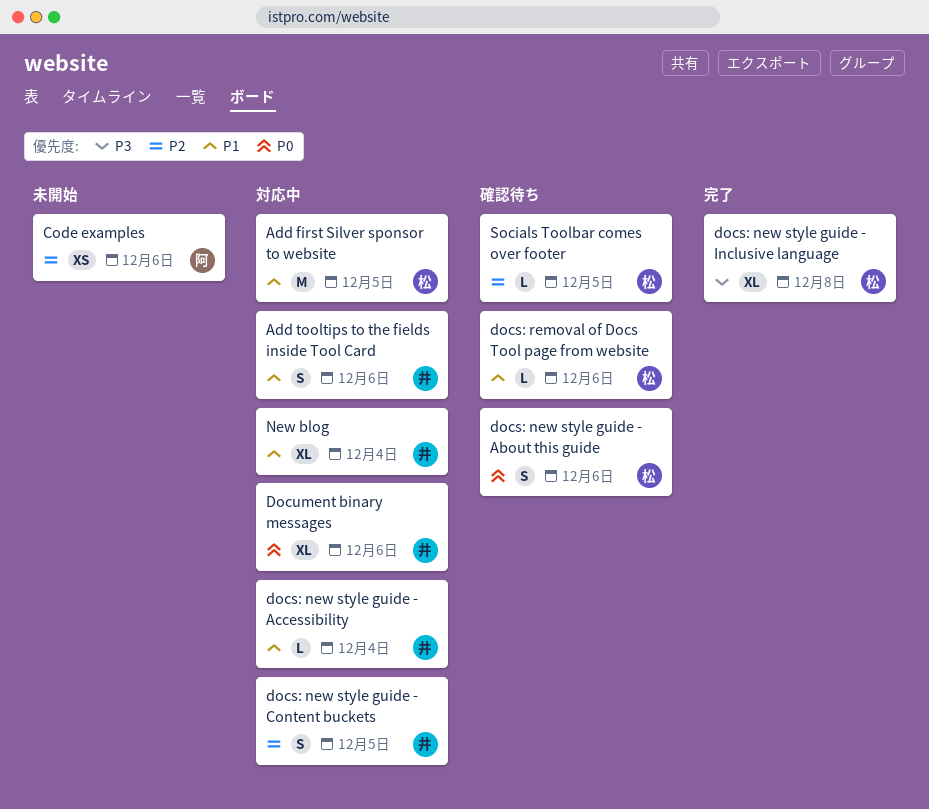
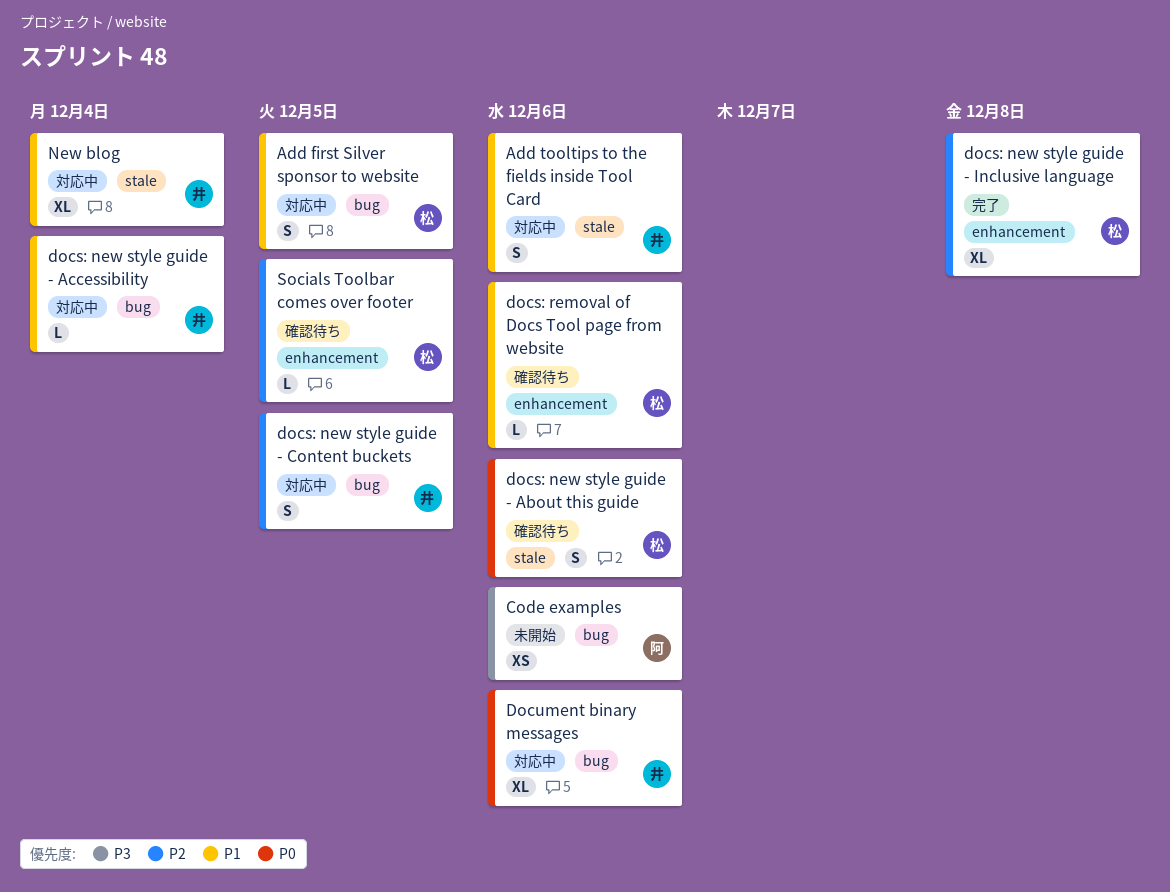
Add first Silver sponsor to website, estimate: M -> S
Code examples, priority: P2 -> P3
docs: new style guide - Inclusive language, priority: P3 -> P2

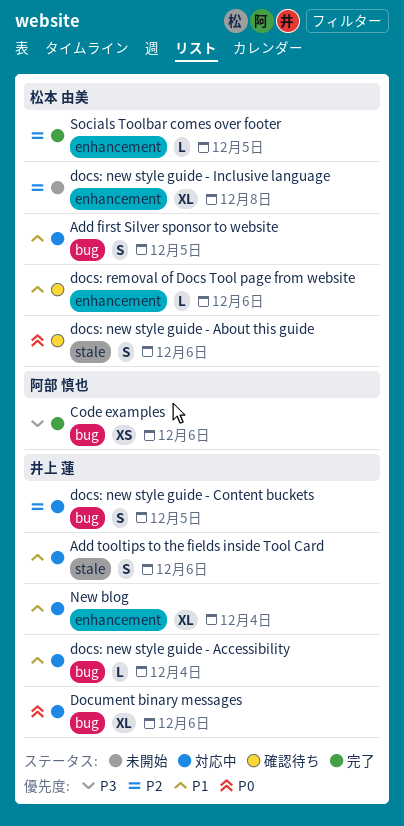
Code examples, status: 未開始 -> 完了
docs: new style guide - Inclusive language, status: 完了 -> 未開始
New blog, label: stale -> enhancement
Socials Toolbar comes over footer, status: 確認待ち -> 完了

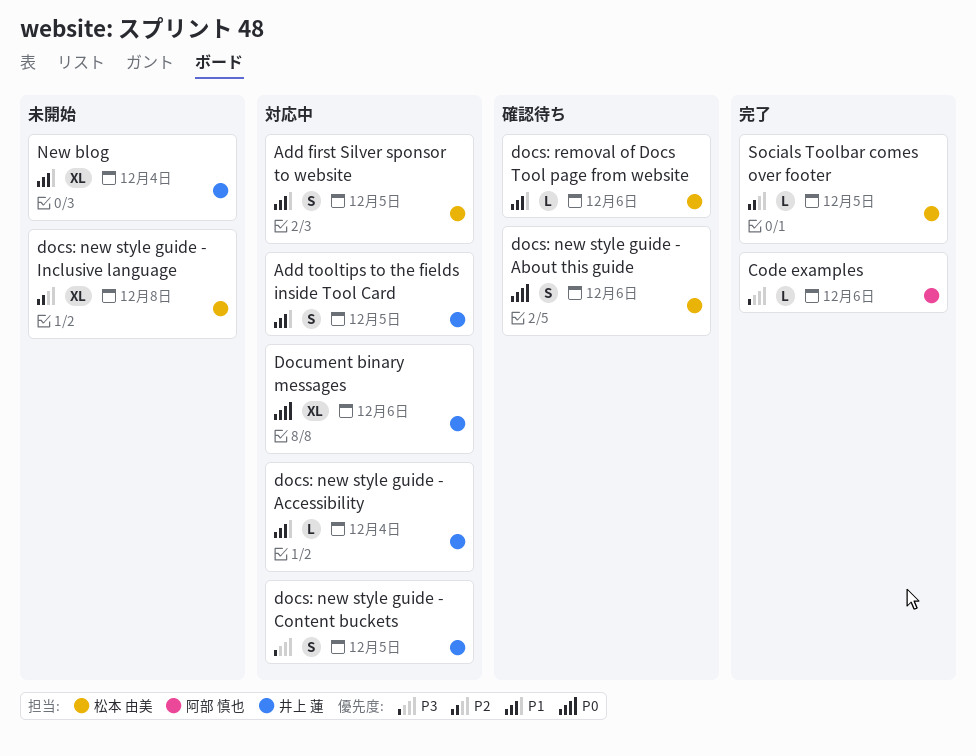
Add tooltips to the fields inside Tool Card, due: Dec 6 -> Dec 5
Code examples, estimate: XS -> L
docs: new style guide - Content buckets, priority: P2 -> P3
New blog, status: 対応中 -> 未開始

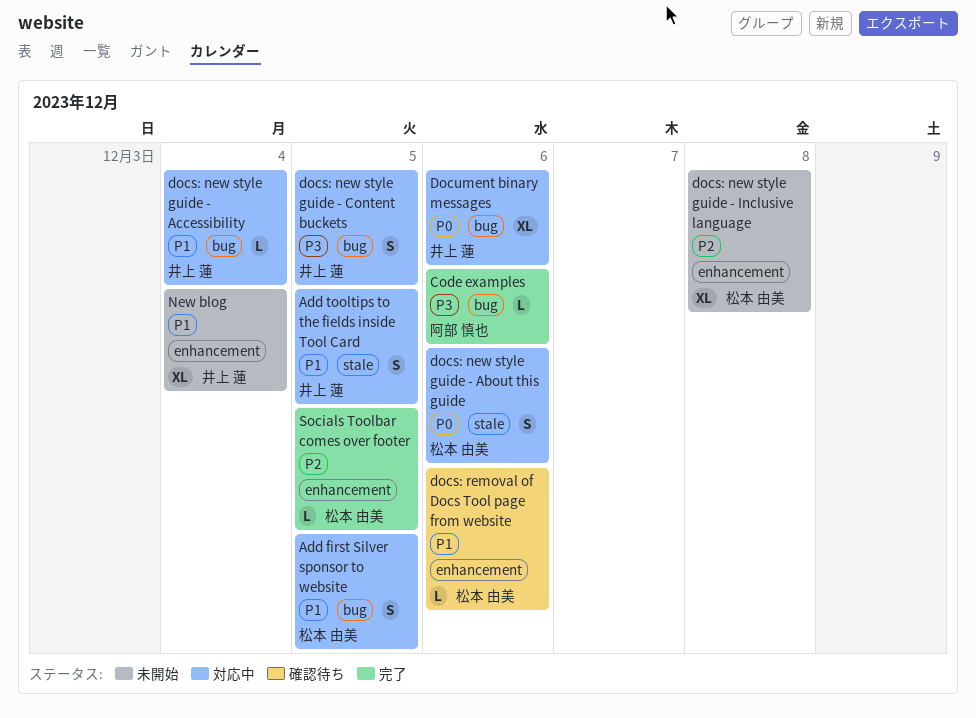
docs: new style guide - About this guide, status: 確認待ち -> 対応中

